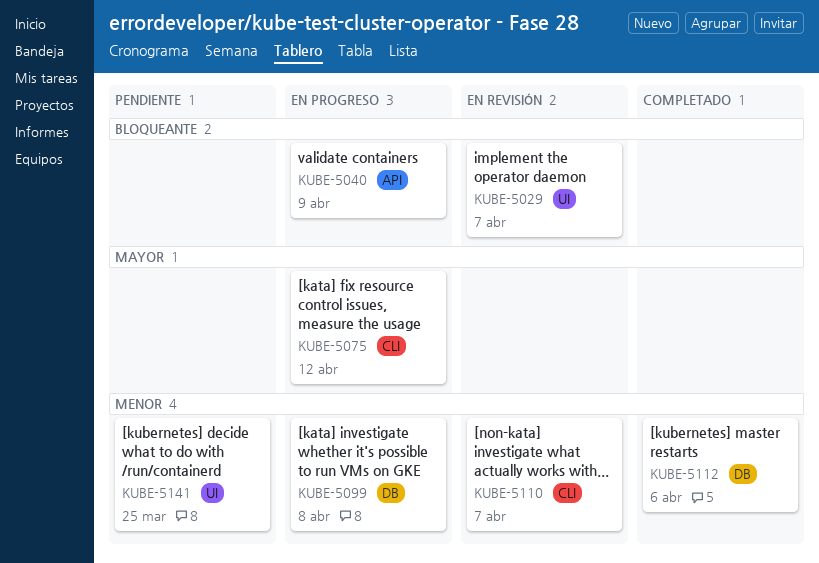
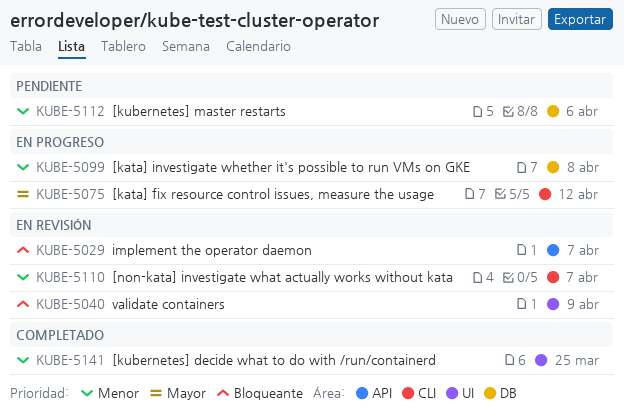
KUBE-5029, label: UI -> API
KUBE-5040, status: En progreso -> En revisión
KUBE-5040, label: API -> UI
KUBE-5112, status: Completado -> Pendiente
KUBE-5141, status: Pendiente -> Completado

